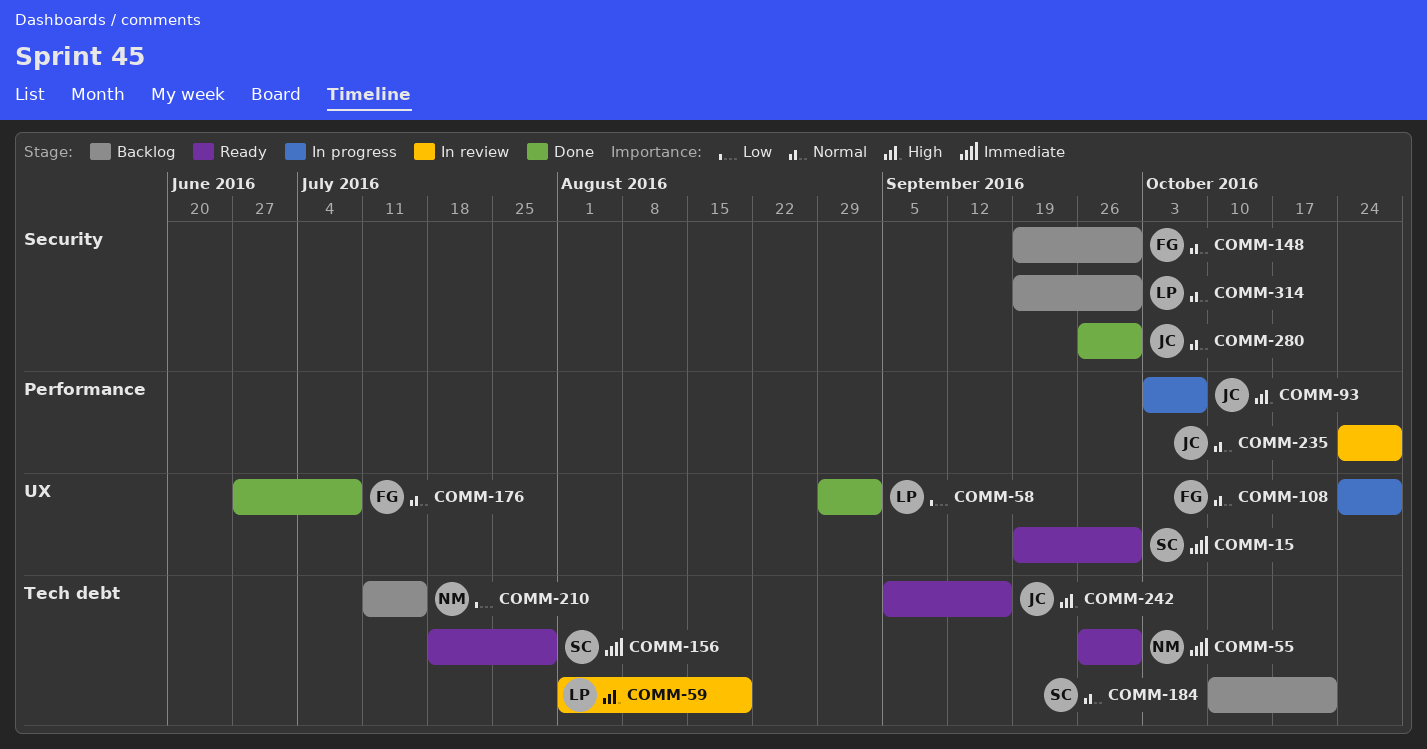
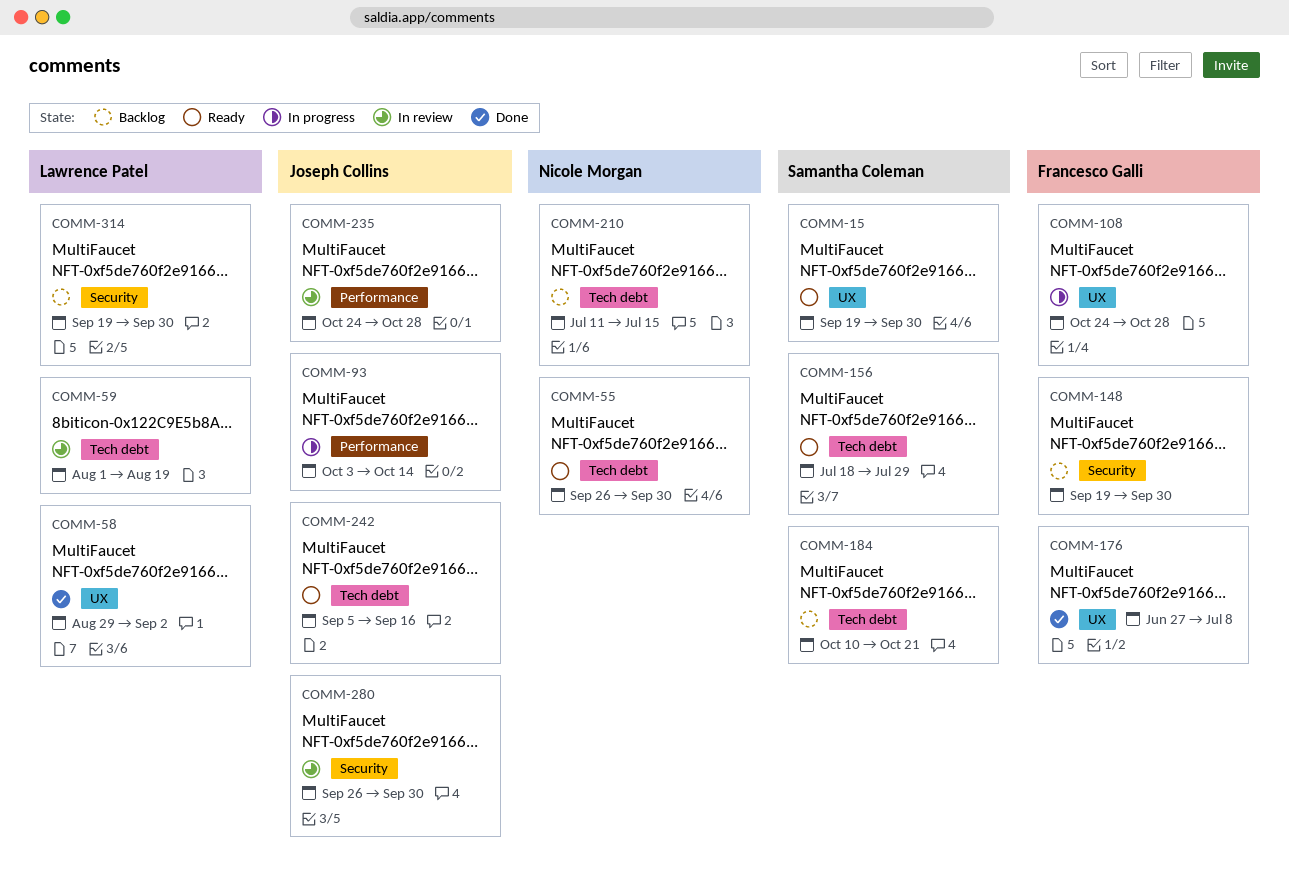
COMM-93, due: Oct 7 -> Oct 14
COMM-280, status: Done -> In review

